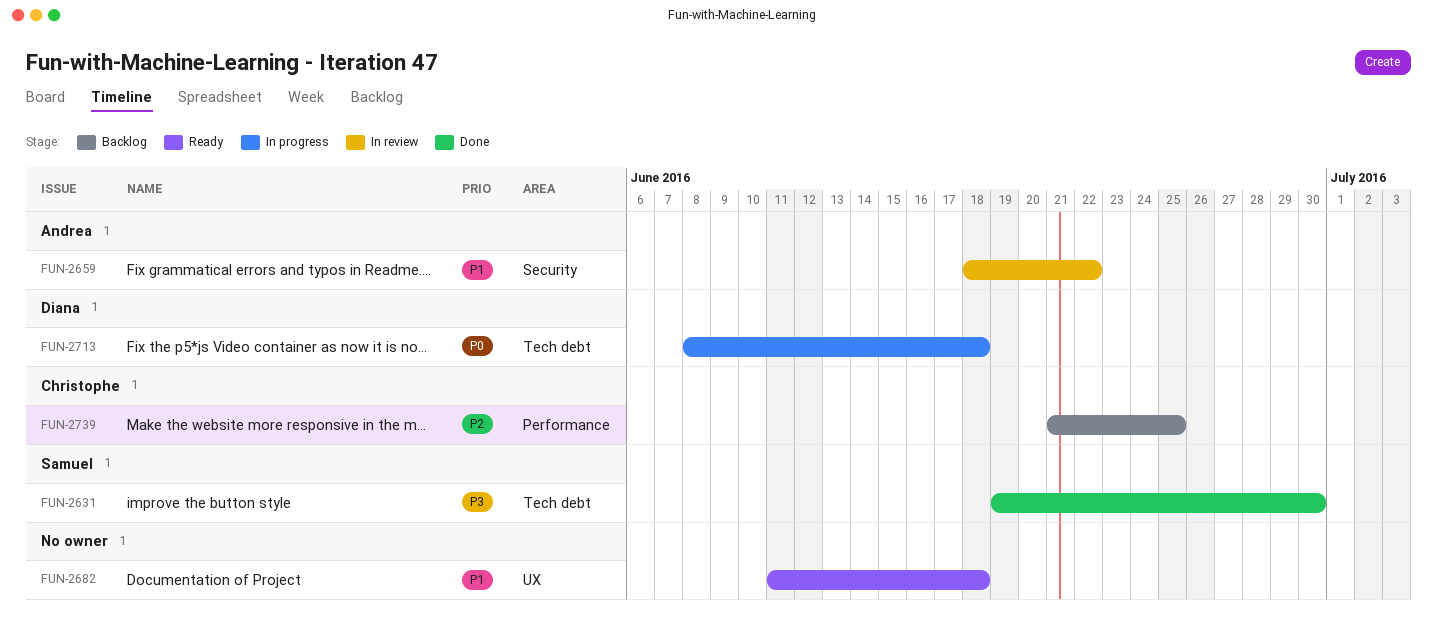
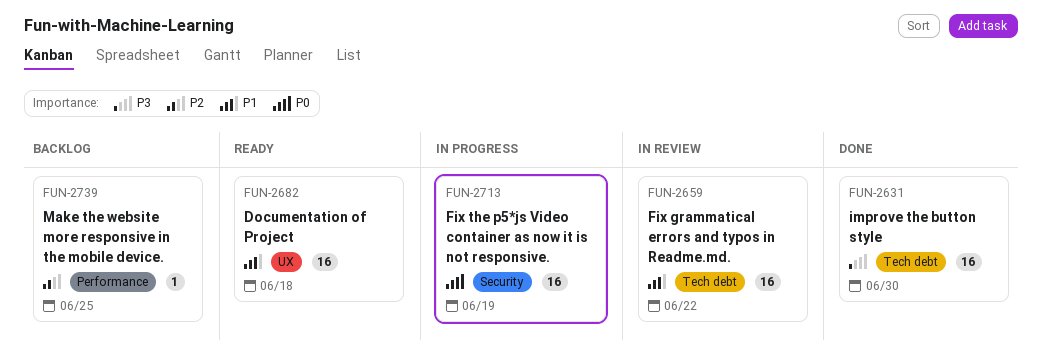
FUN-2659, label: Security -> Tech debt
FUN-2713, label: Tech debt -> Security
FUN-2713, due: Jun 18 -> Jun 19

